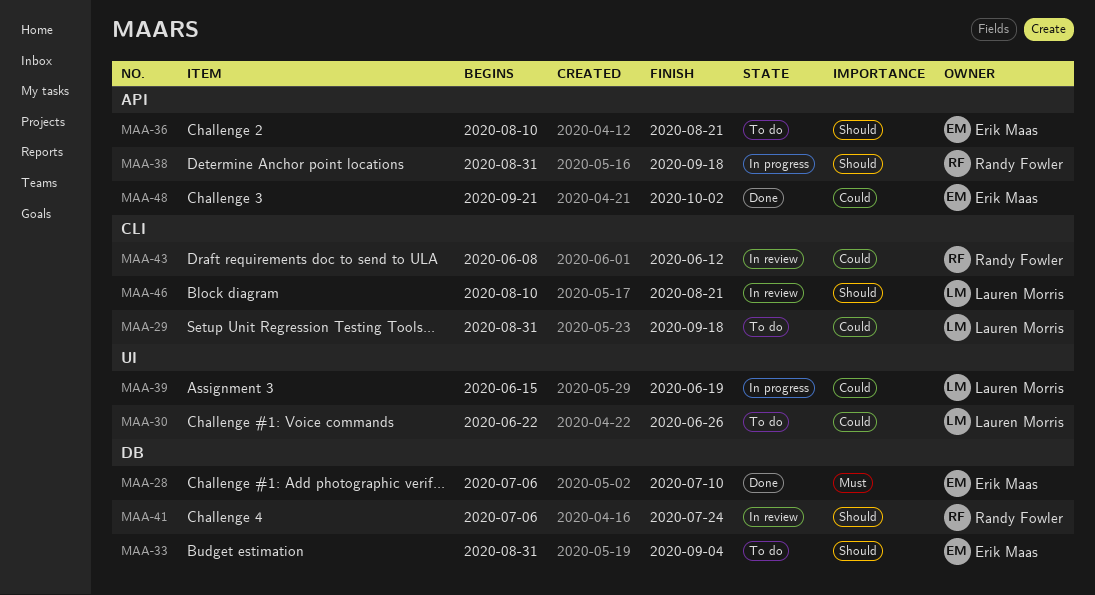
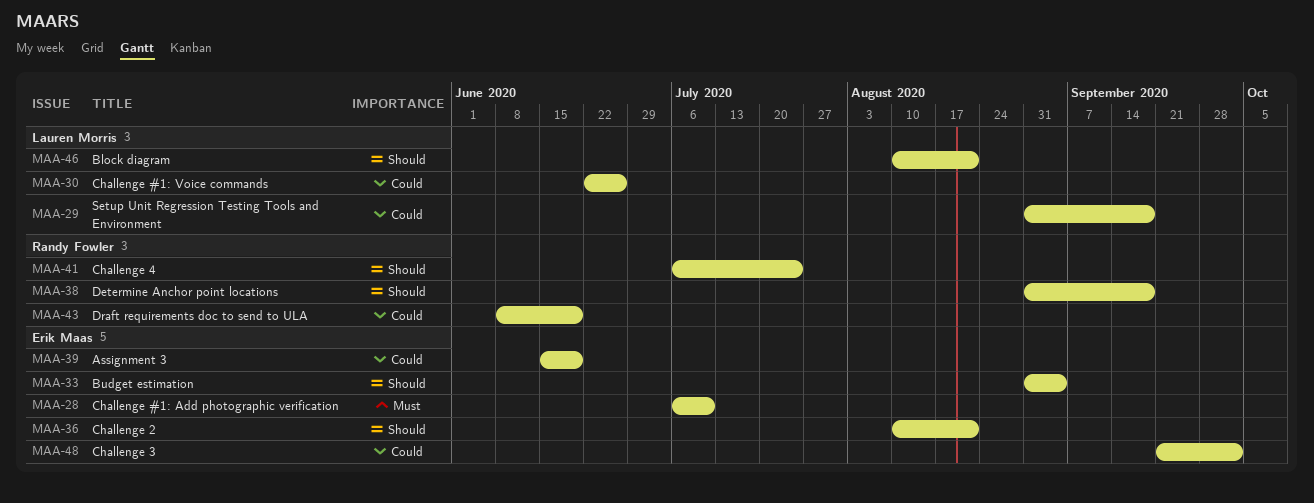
MAA-39, owner: Lauren Morris -> Erik Maas
MAA-43, due: Jun 12 -> Jun 19

